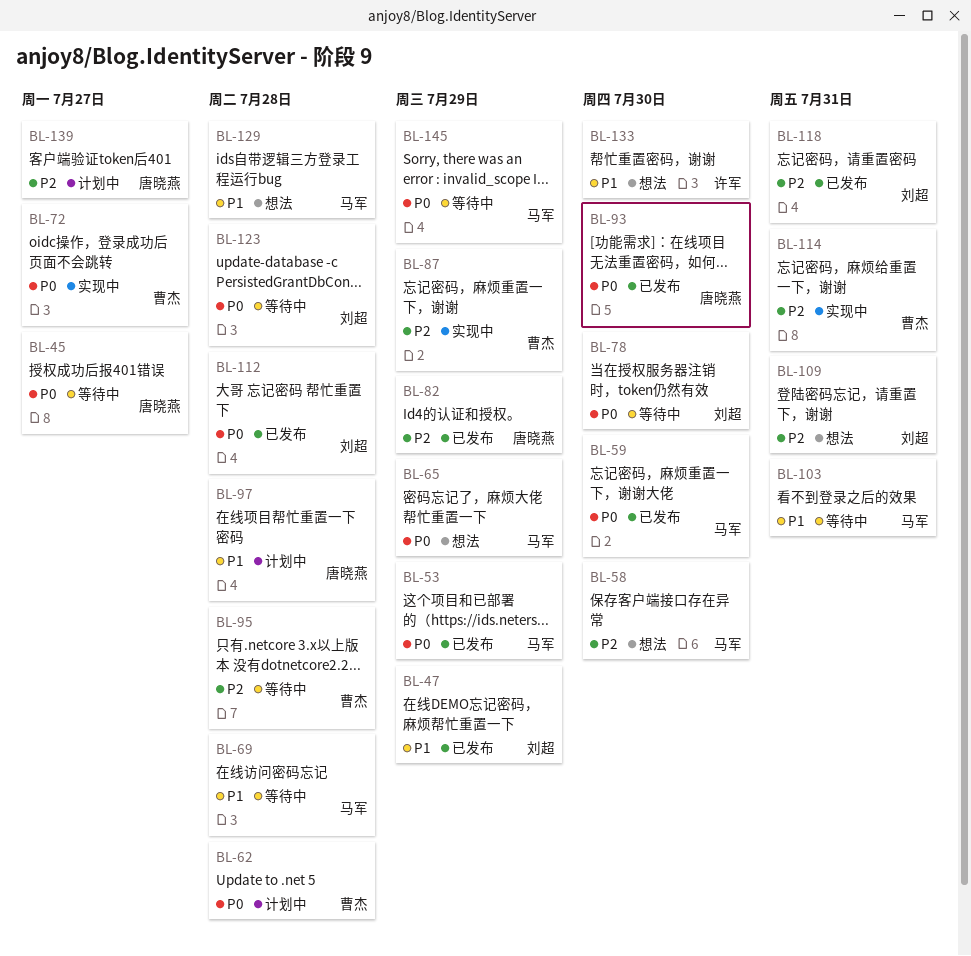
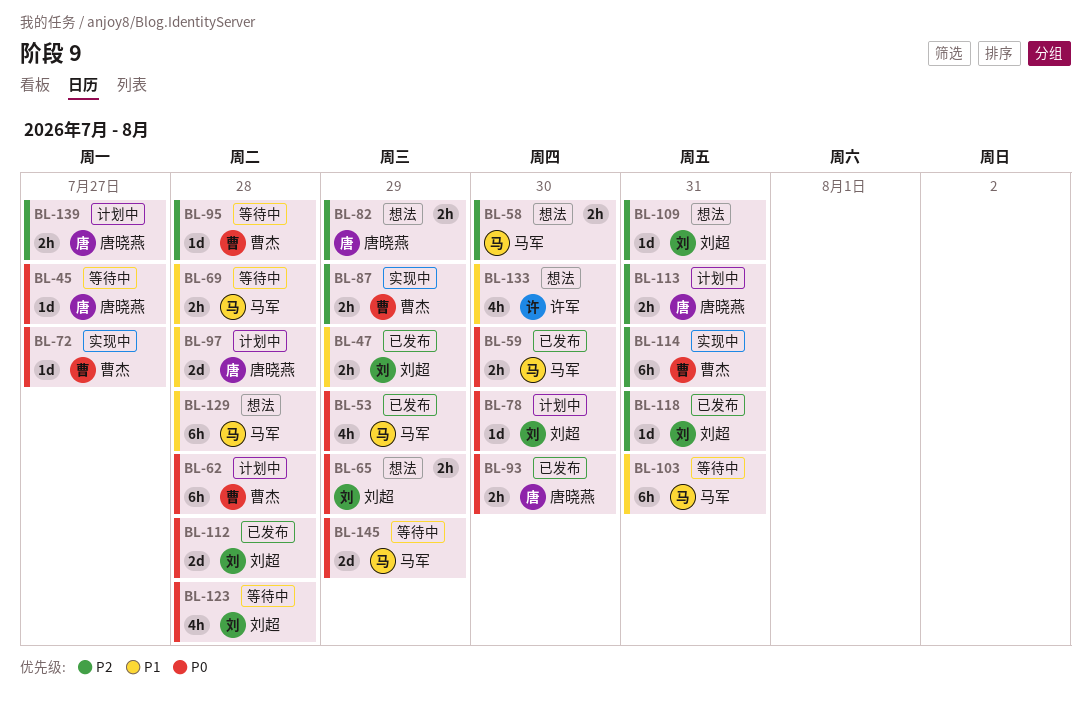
BL-65, owner: 马军 -> 刘超
BL-78, status: 等待中 -> 计划中
BL-82, status: 已发布 -> 想法
BL-113: none -> present

